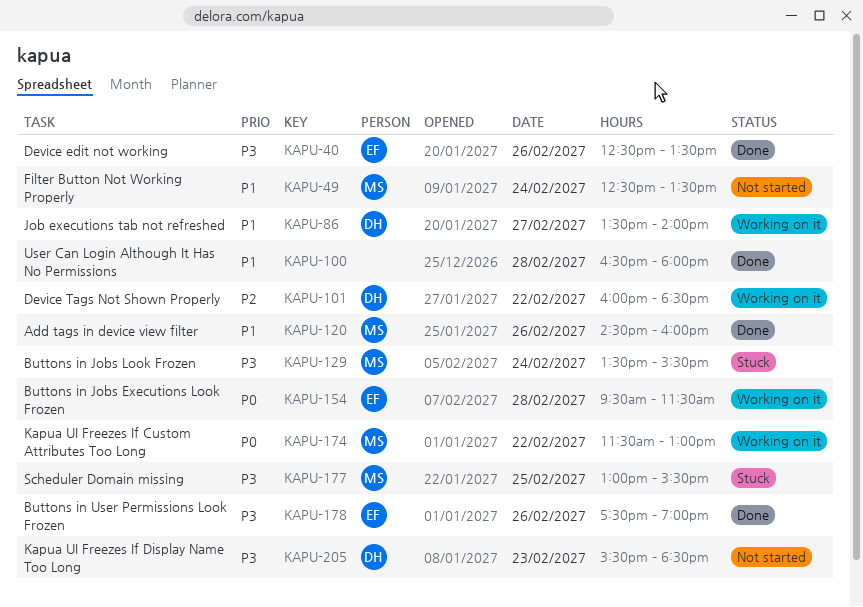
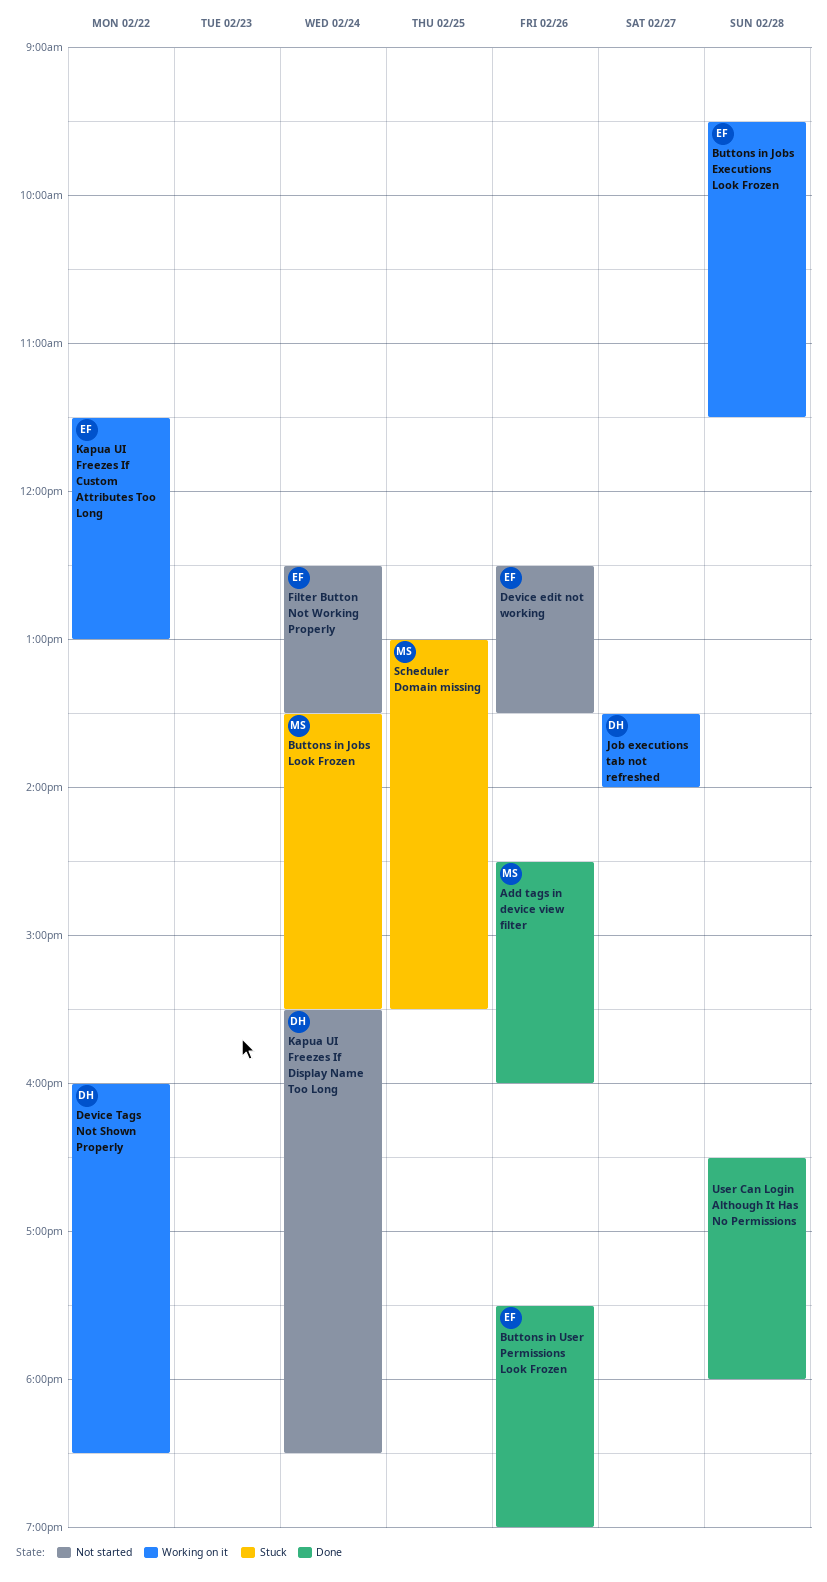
Device edit not working, status: Done -> Not started
Filter Button Not Working Properly, owner: MS -> EF
Kapua UI Freezes If Custom Attributes Too Long, owner: MS -> EF
Kapua UI Freezes If Display Name Too Long, day: Feb 23 -> Feb 24

